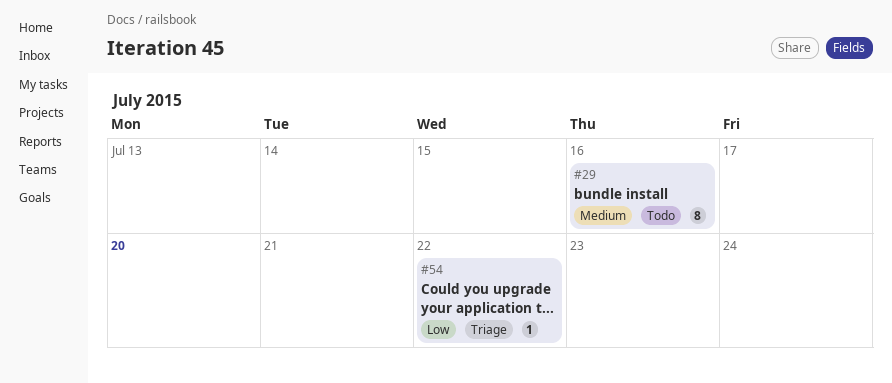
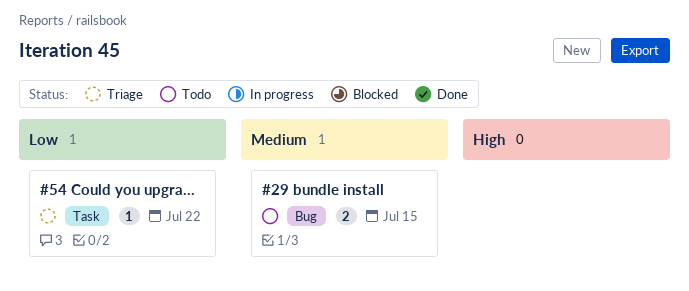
#29, estimate: 8 -> 2
#29, due: Jul 16 -> Jul 15

